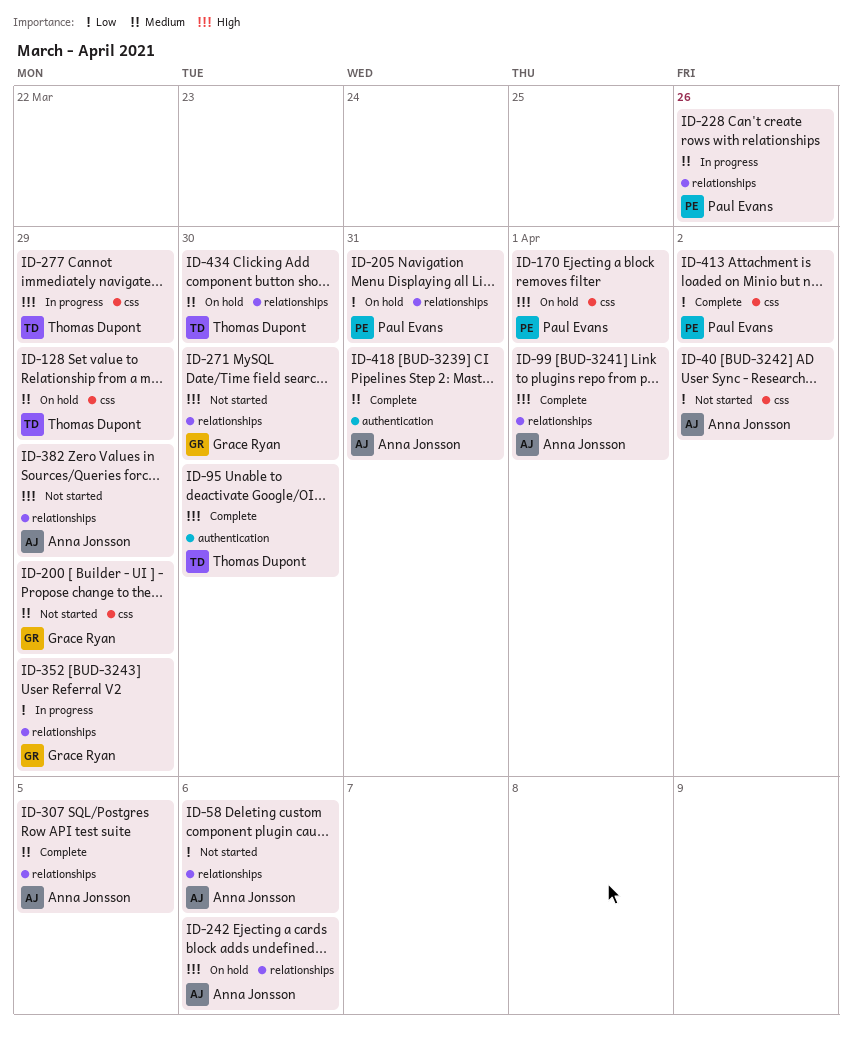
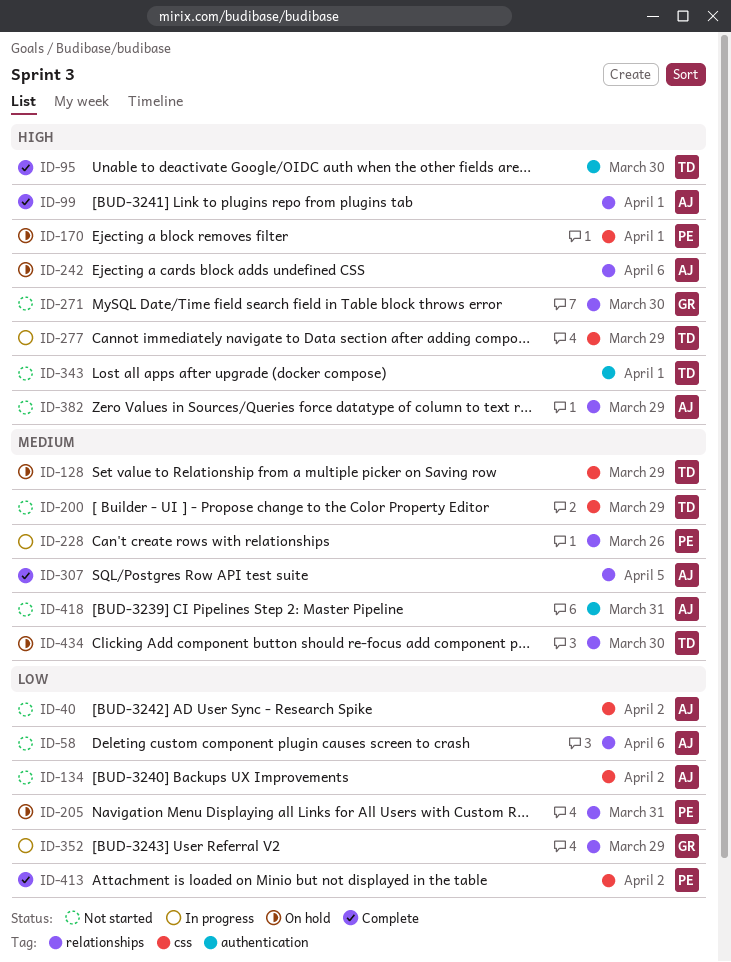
ID-134: none -> present
ID-200, owner: Grace Ryan -> Thomas Dupont
ID-343: none -> present
ID-418, status: Complete -> Not started

